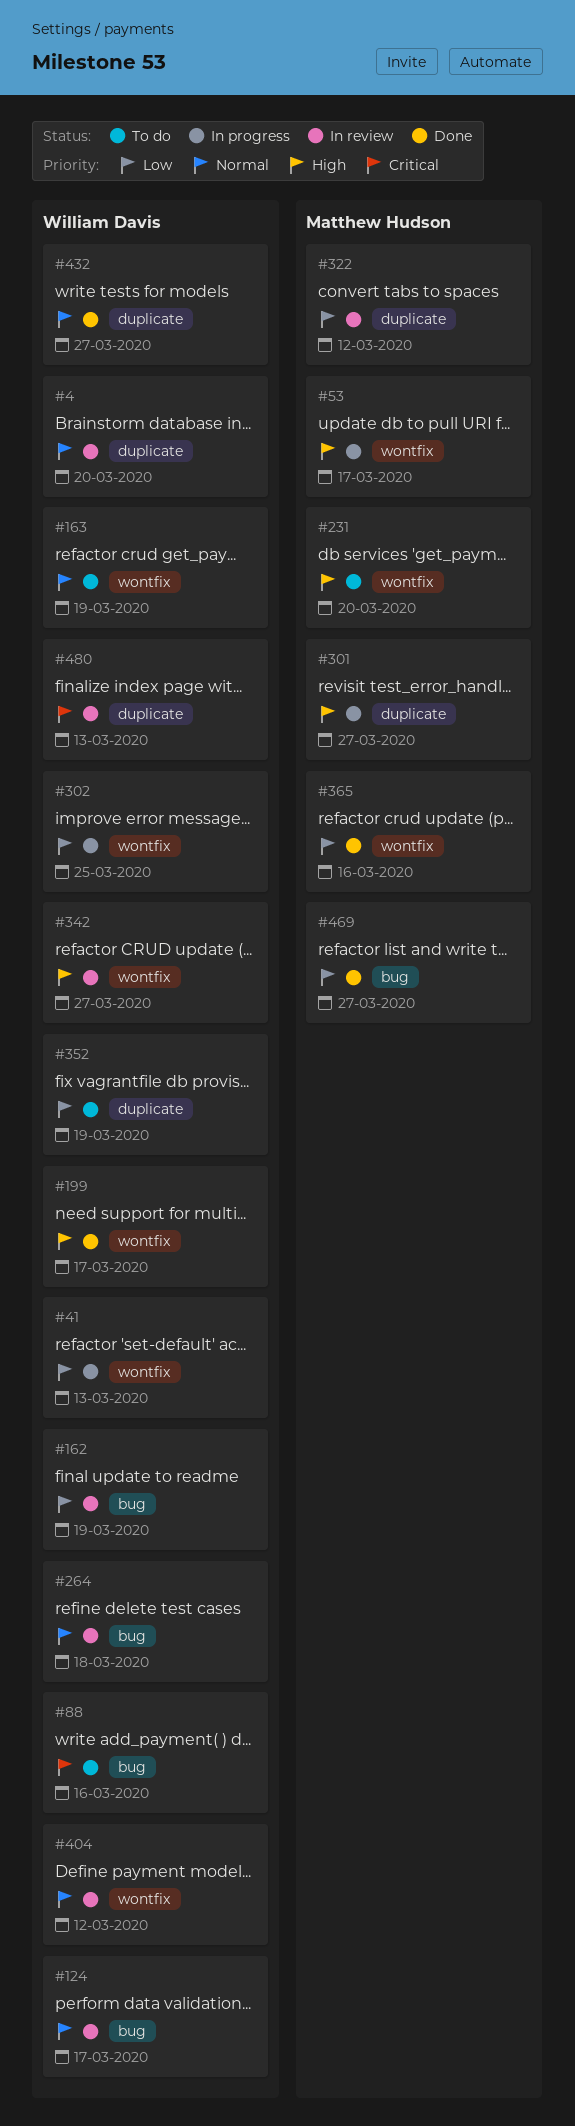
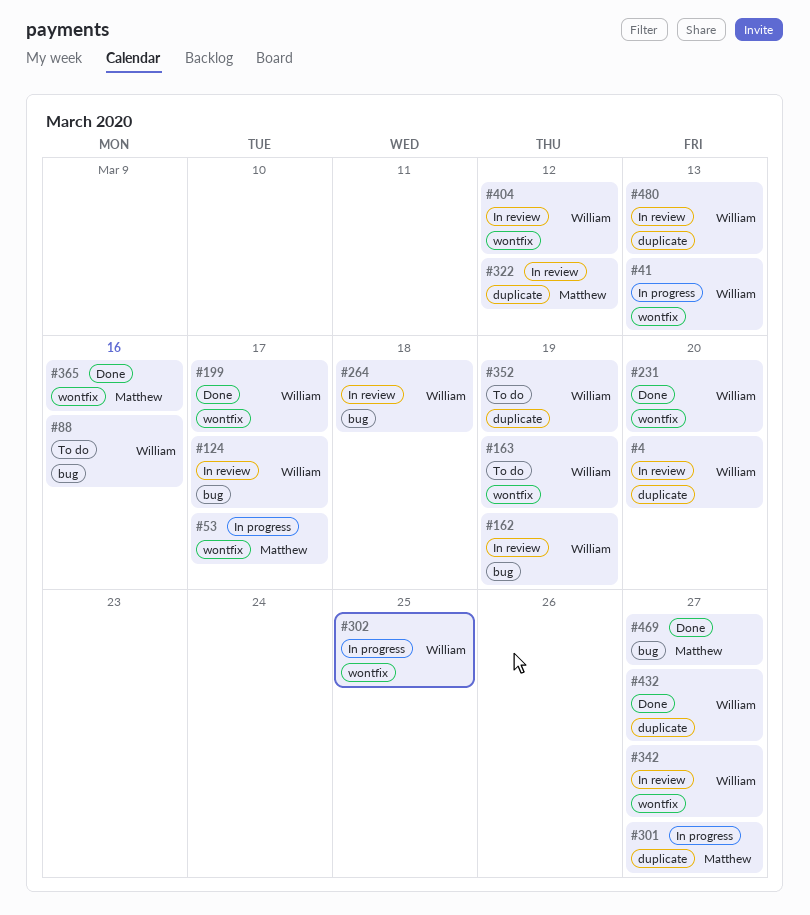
#231, status: To do -> Done
#231, owner: Matthew Hudson -> William Davis

